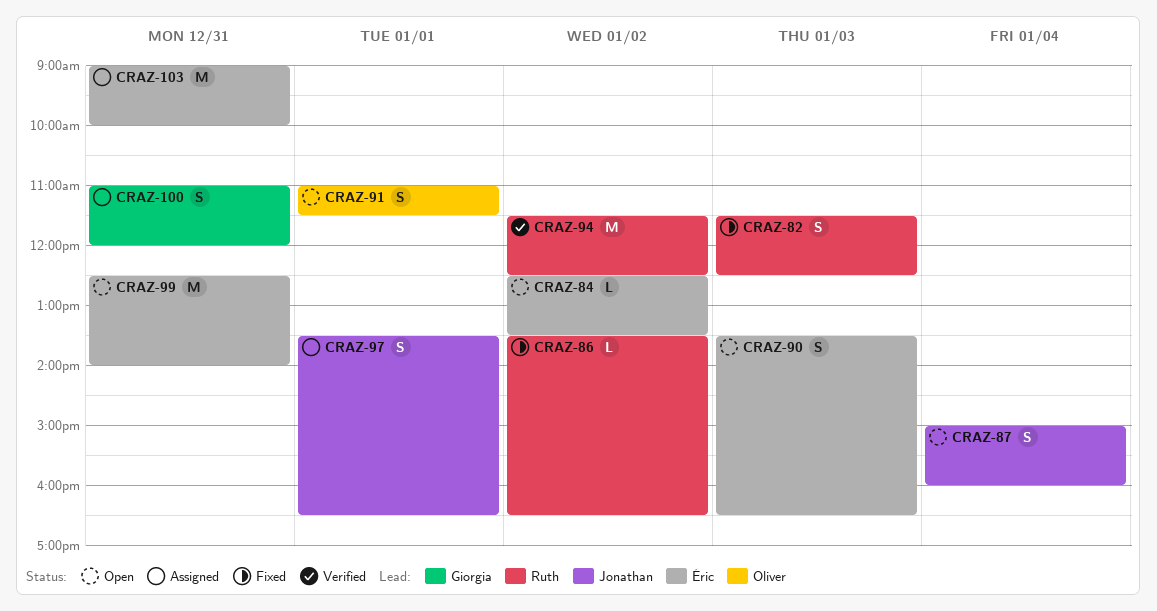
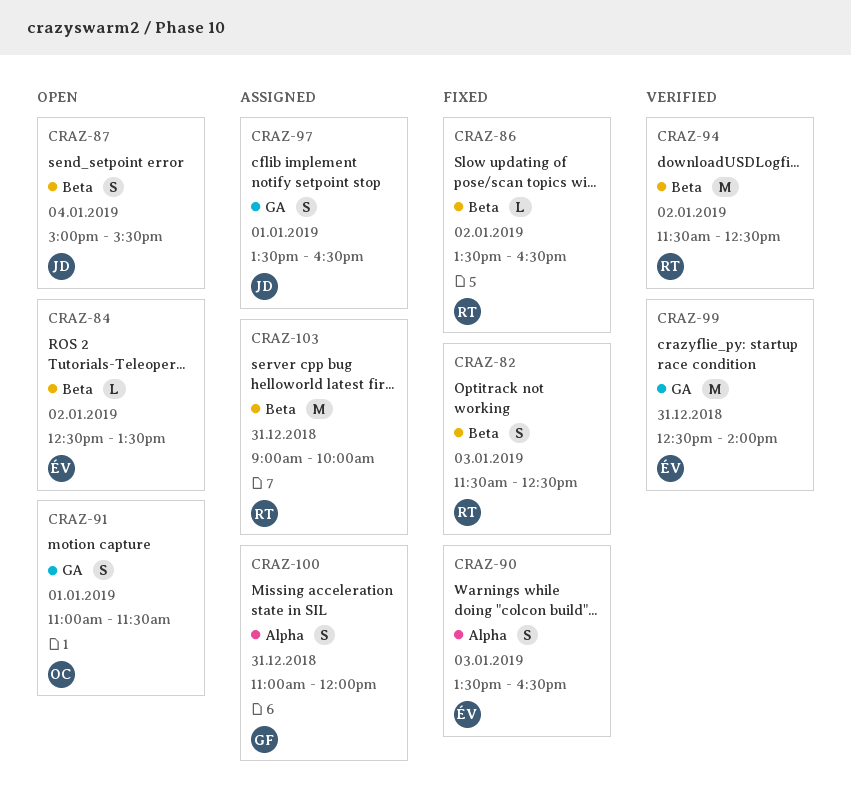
CRAZ-87, ends: 16:00 -> 15:30
CRAZ-90, status: Open -> Fixed
CRAZ-99, status: Open -> Verified
CRAZ-103, owner: Éric -> Ruth

